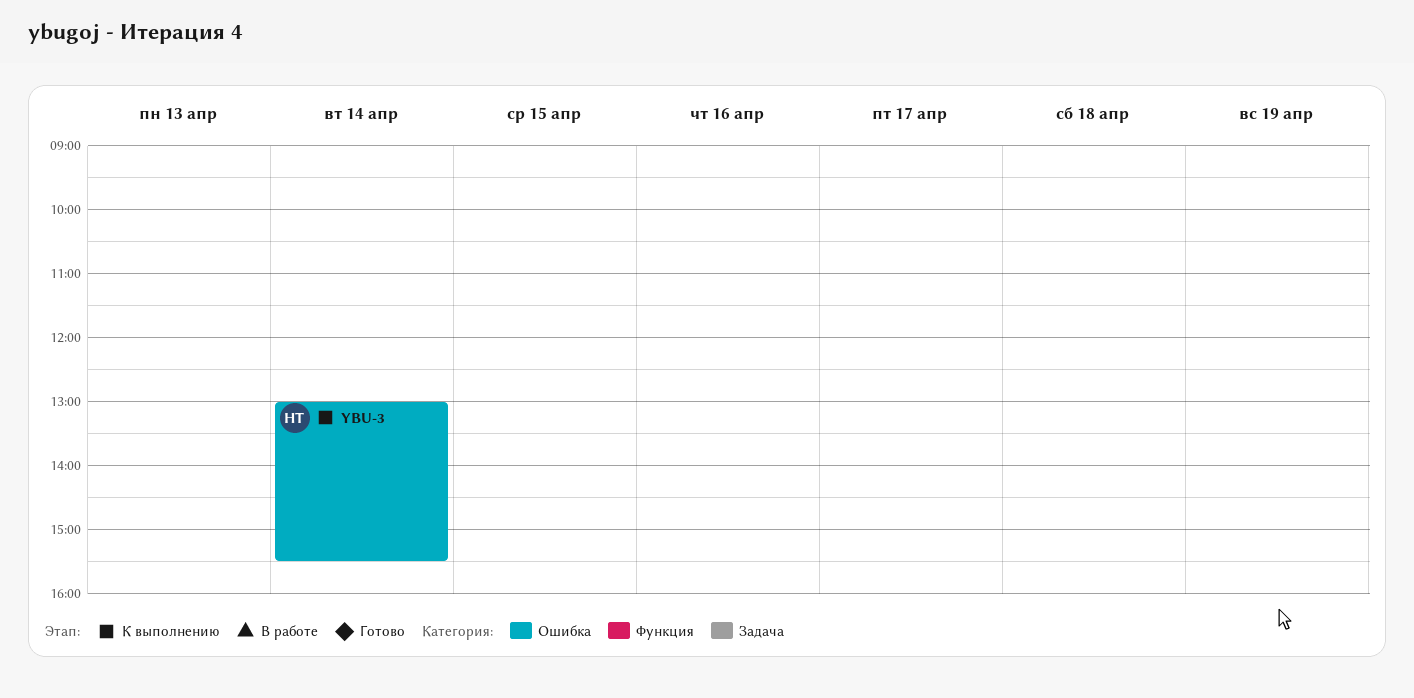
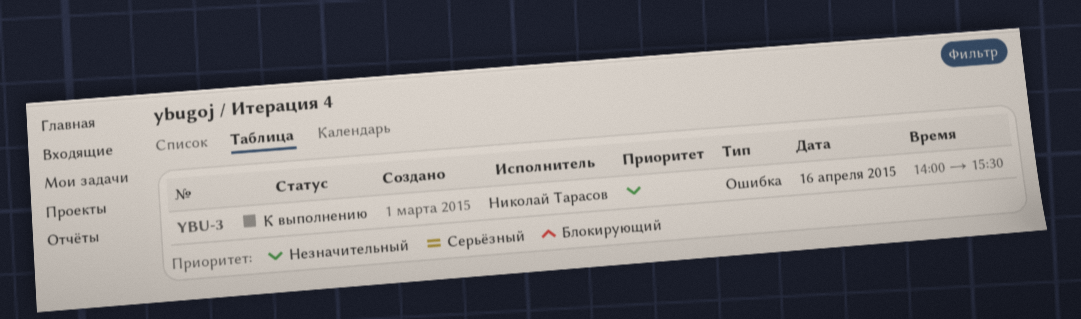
YBU-3, day: Apr 14 -> Apr 16
YBU-3, begins: 13:00 -> 14:00

